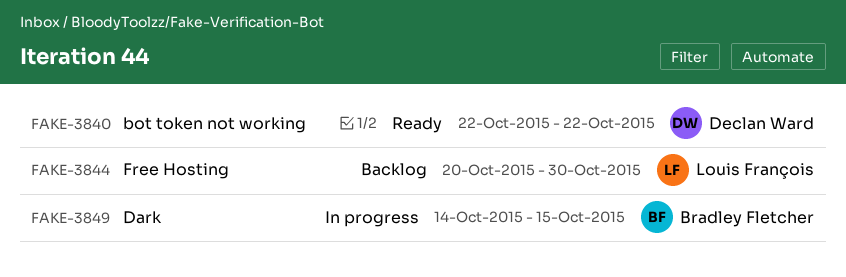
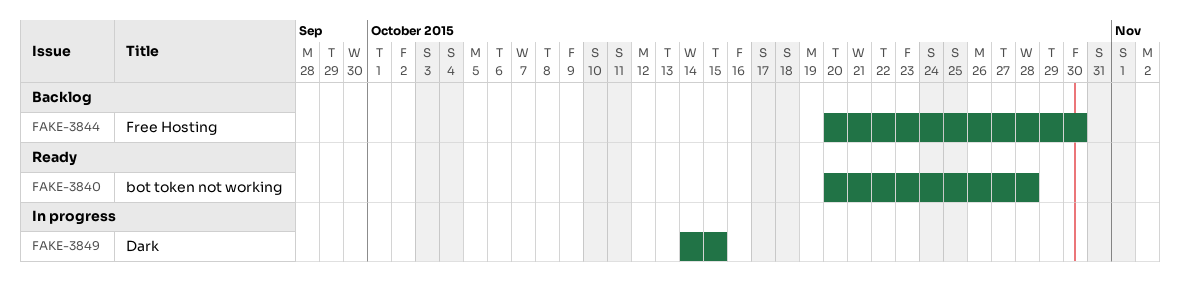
FAKE-3840, start: Oct 22 -> Oct 20
FAKE-3840, due: Oct 22 -> Oct 28

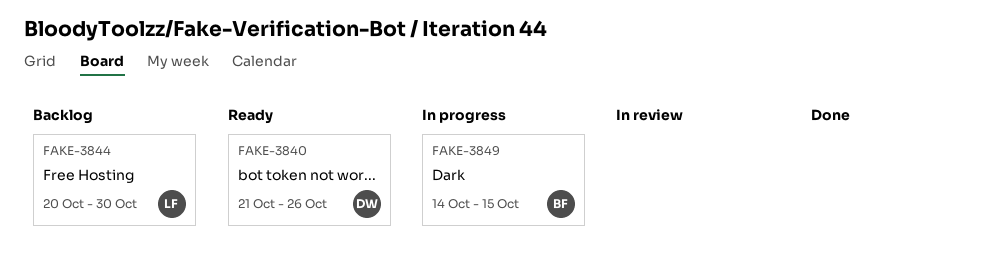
FAKE-3840, start: Oct 20 -> Oct 21
FAKE-3840, due: Oct 28 -> Oct 26

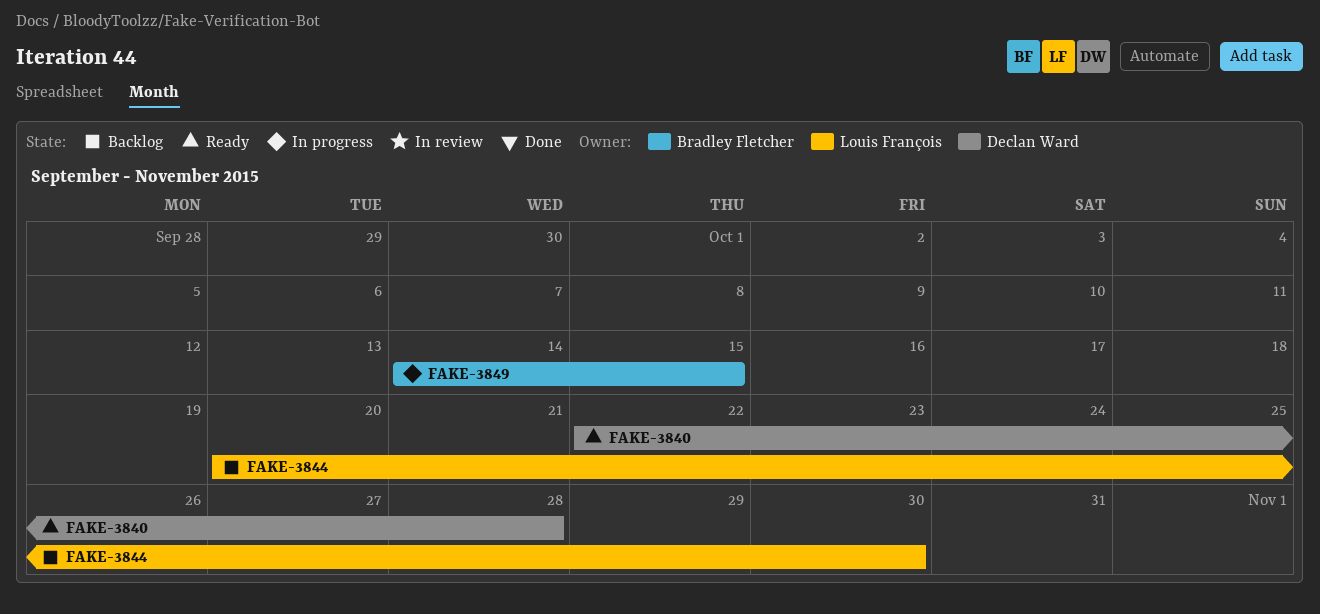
FAKE-3840, start: Oct 21 -> Oct 22
FAKE-3840, due: Oct 26 -> Oct 28

